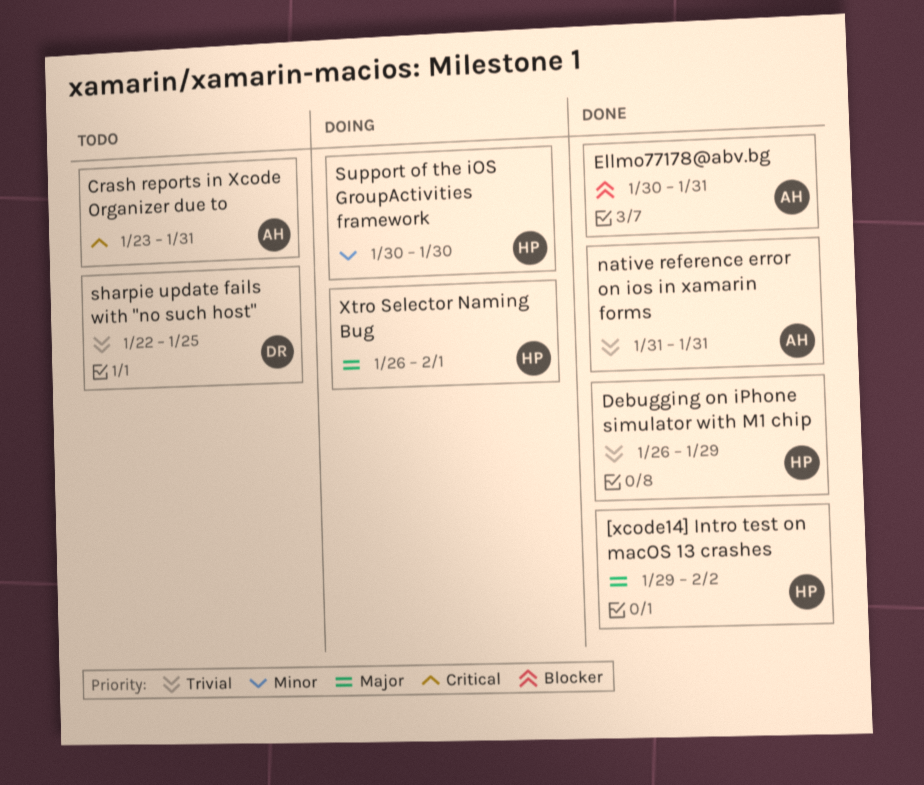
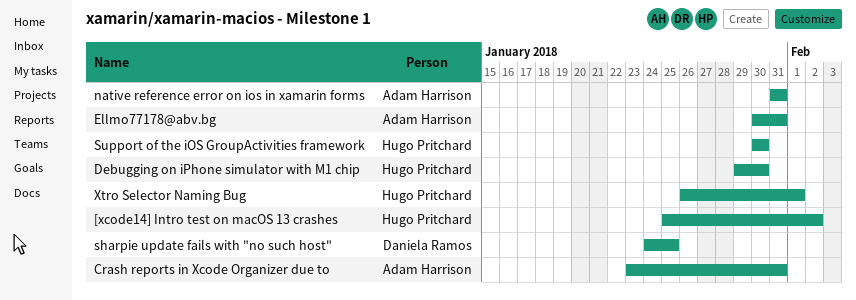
[xcode14] Intro test on macOS 13 crashes, start: Jan 29 -> Jan 25
Debugging on iPhone simulator with M1 chip, start: Jan 26 -> Jan 29
Debugging on iPhone simulator with M1 chip, due: Jan 29 -> Jan 30
sharpie update fails with "no such host", start: Jan 22 -> Jan 24

